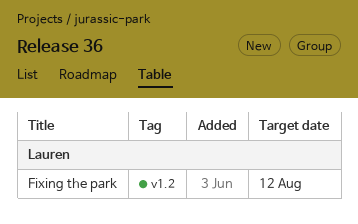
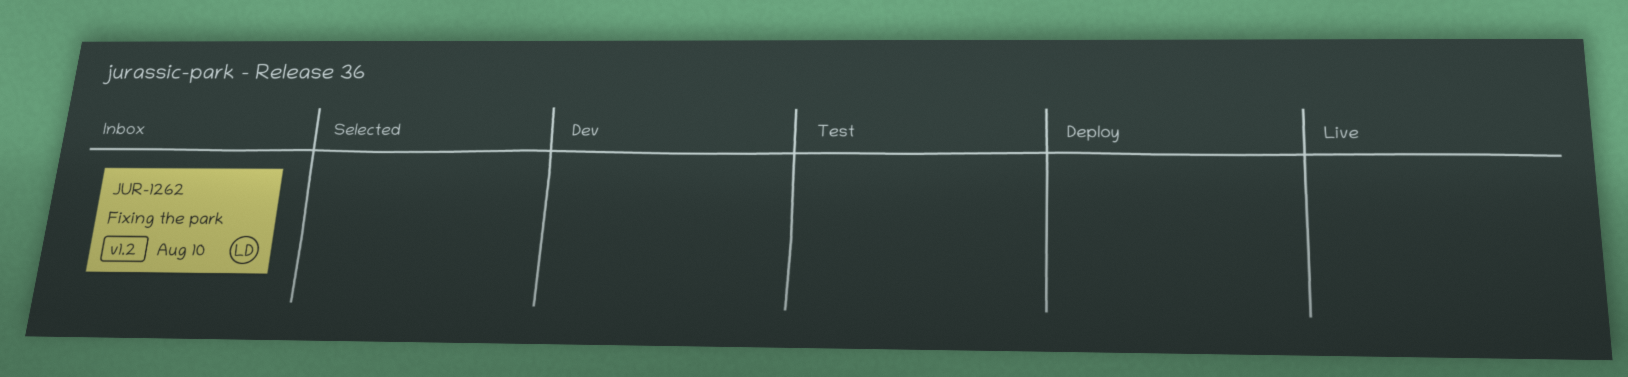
Fixing the park, due: Aug 12 -> Aug 10

